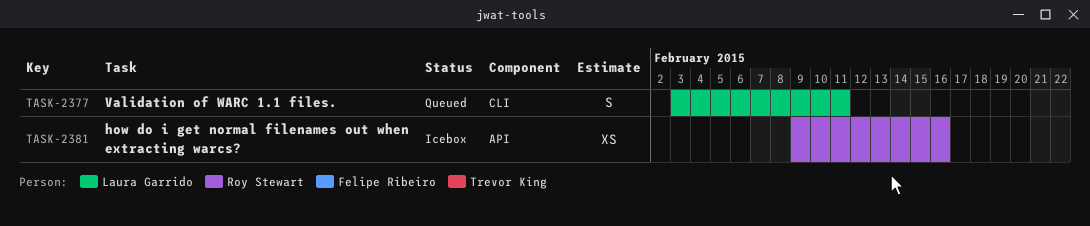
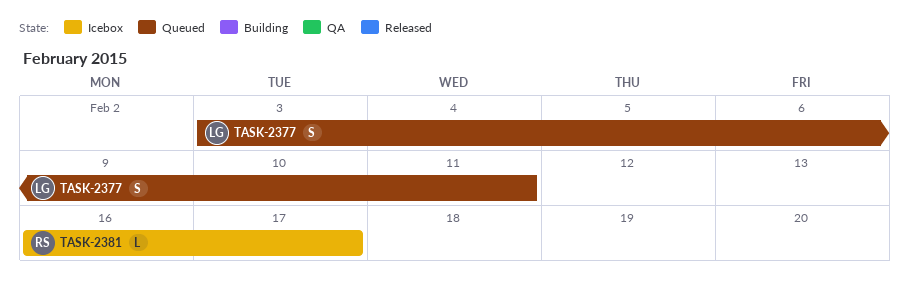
TASK-2381, estimate: XS -> L
TASK-2381, start: Feb 9 -> Feb 16
TASK-2381, due: Feb 16 -> Feb 17

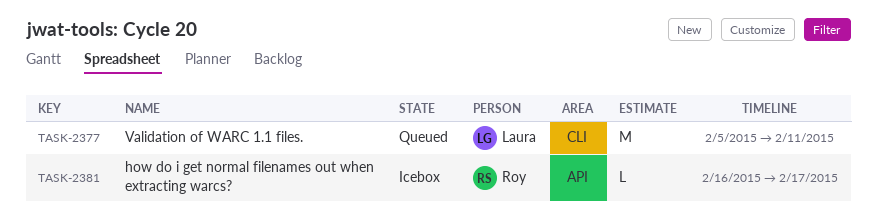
TASK-2377, estimate: S -> M
TASK-2377, start: Feb 3 -> Feb 5

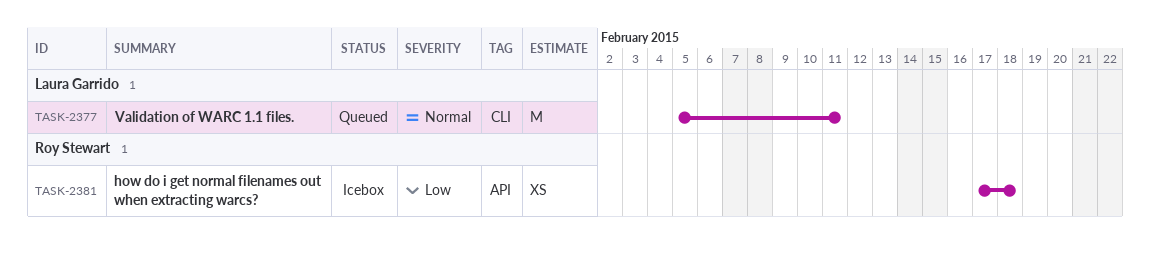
TASK-2381, estimate: L -> XS
TASK-2381, start: Feb 16 -> Feb 17
TASK-2381, due: Feb 17 -> Feb 18

